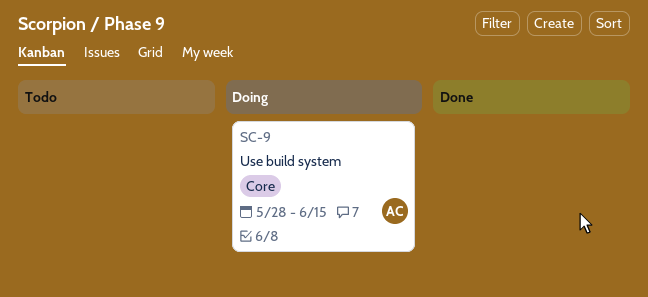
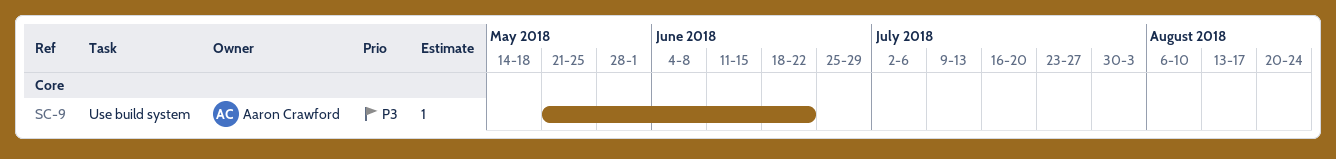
SC-9, start: May 28 -> May 21
SC-9, due: Jun 15 -> Jun 22

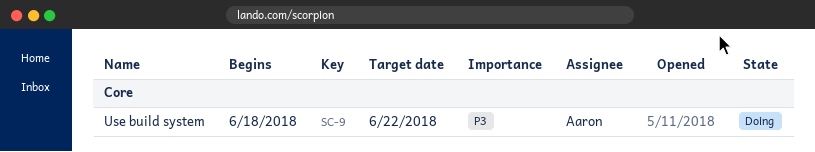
SC-9, start: May 21 -> Jun 18

